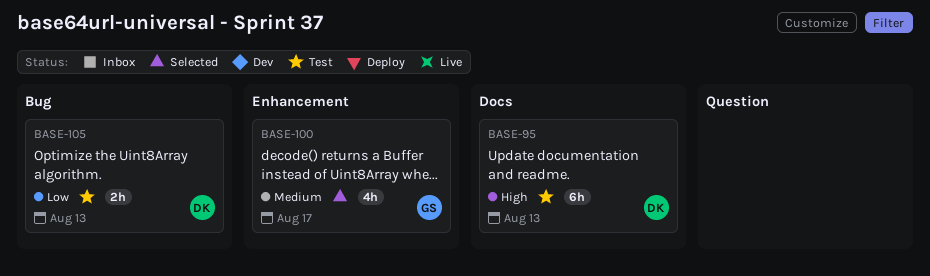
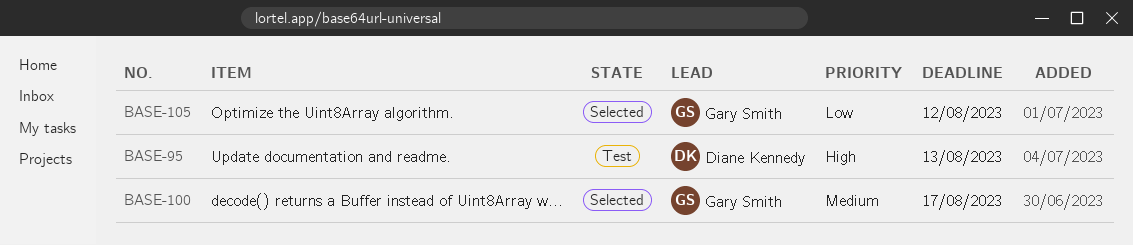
BASE-105, status: Test -> Selected
BASE-105, owner: Diane Kennedy -> Gary Smith
BASE-105, due: Aug 13 -> Aug 12

